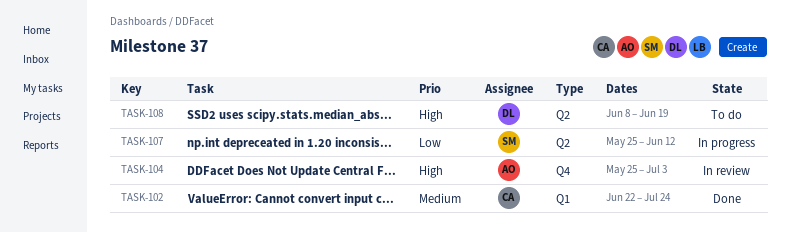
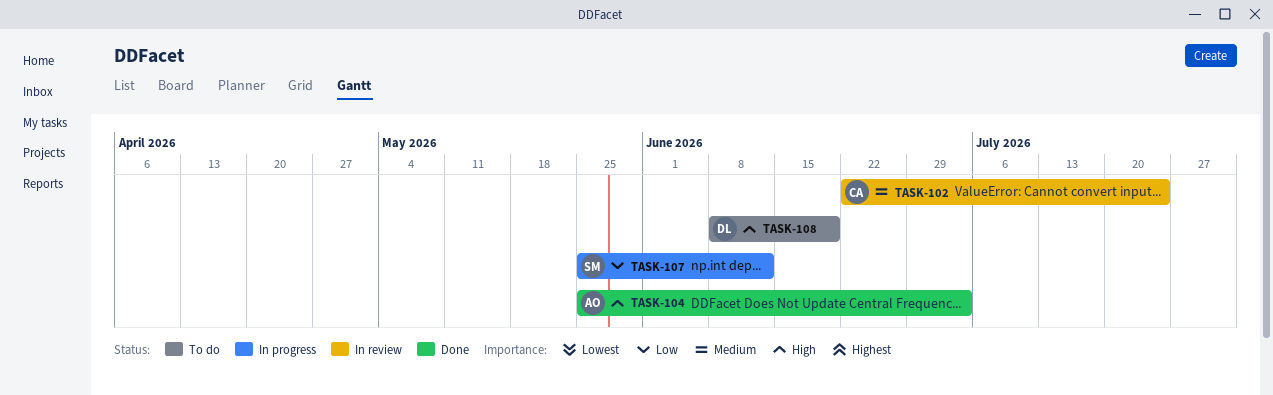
TASK-102, status: Done -> In review
TASK-104, status: In review -> Done

